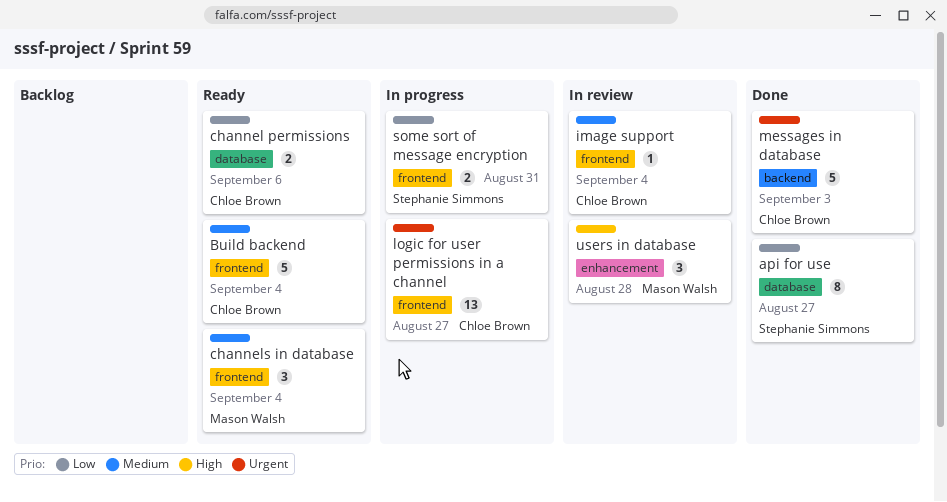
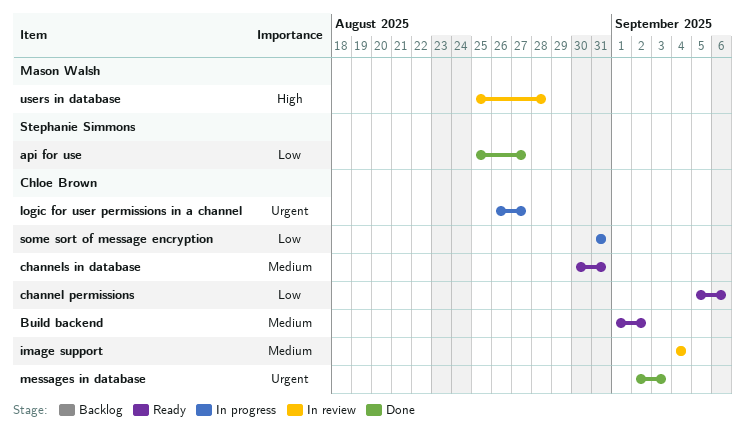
Build backend, due: Sep 4 -> Sep 2
channels in database, owner: Mason Walsh -> Chloe Brown
channels in database, due: Sep 4 -> Aug 31
some sort of message encryption, owner: Stephanie Simmons -> Chloe Brown

